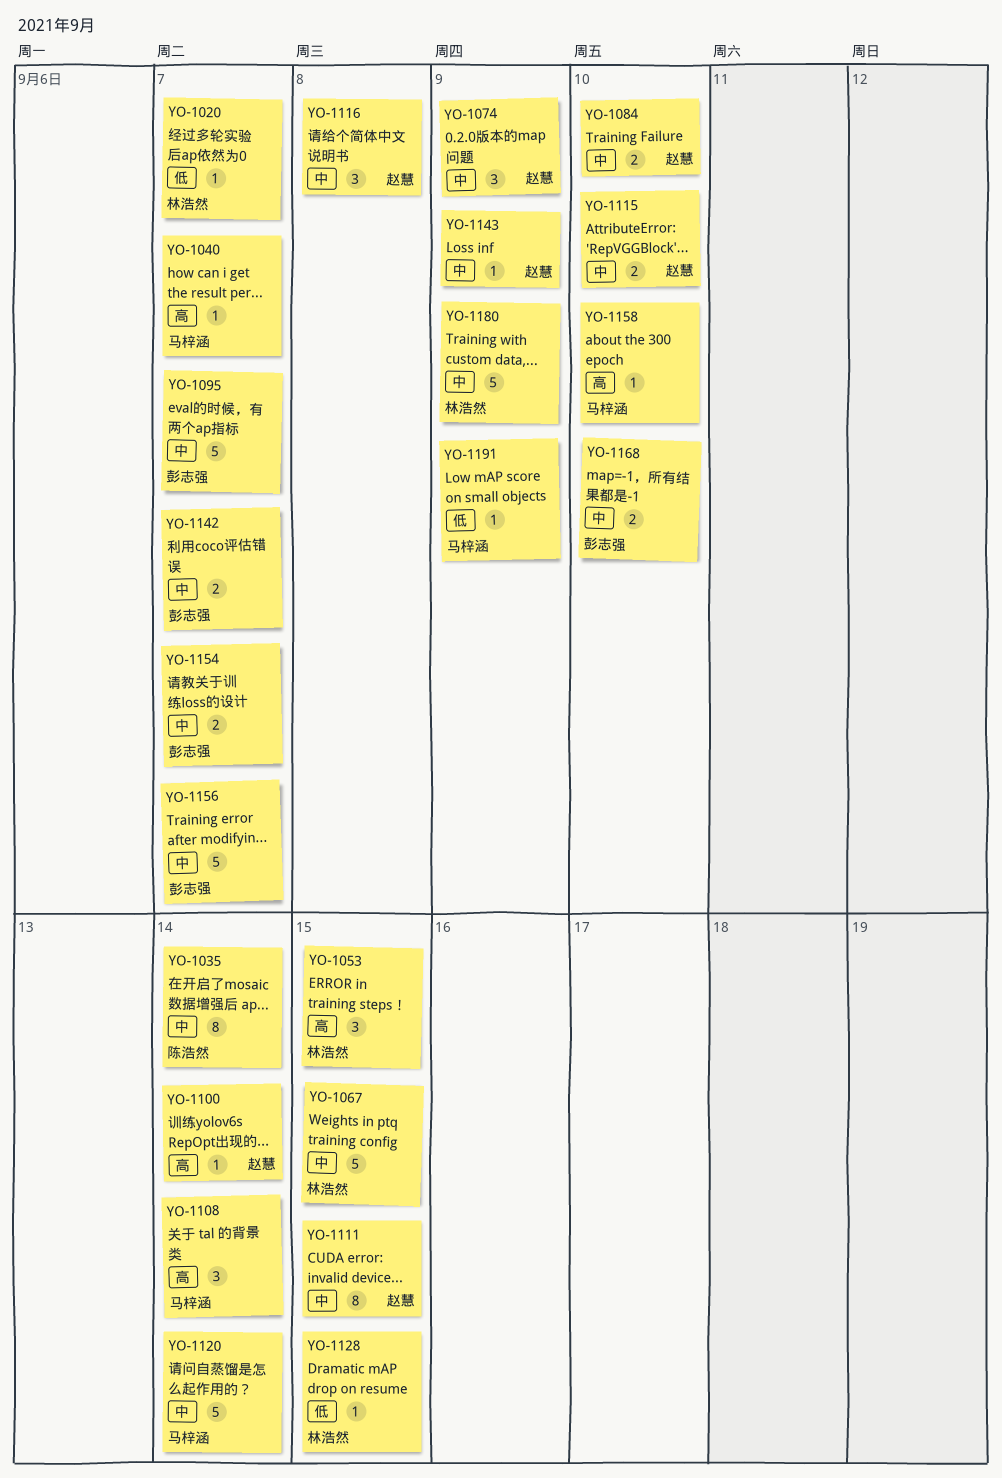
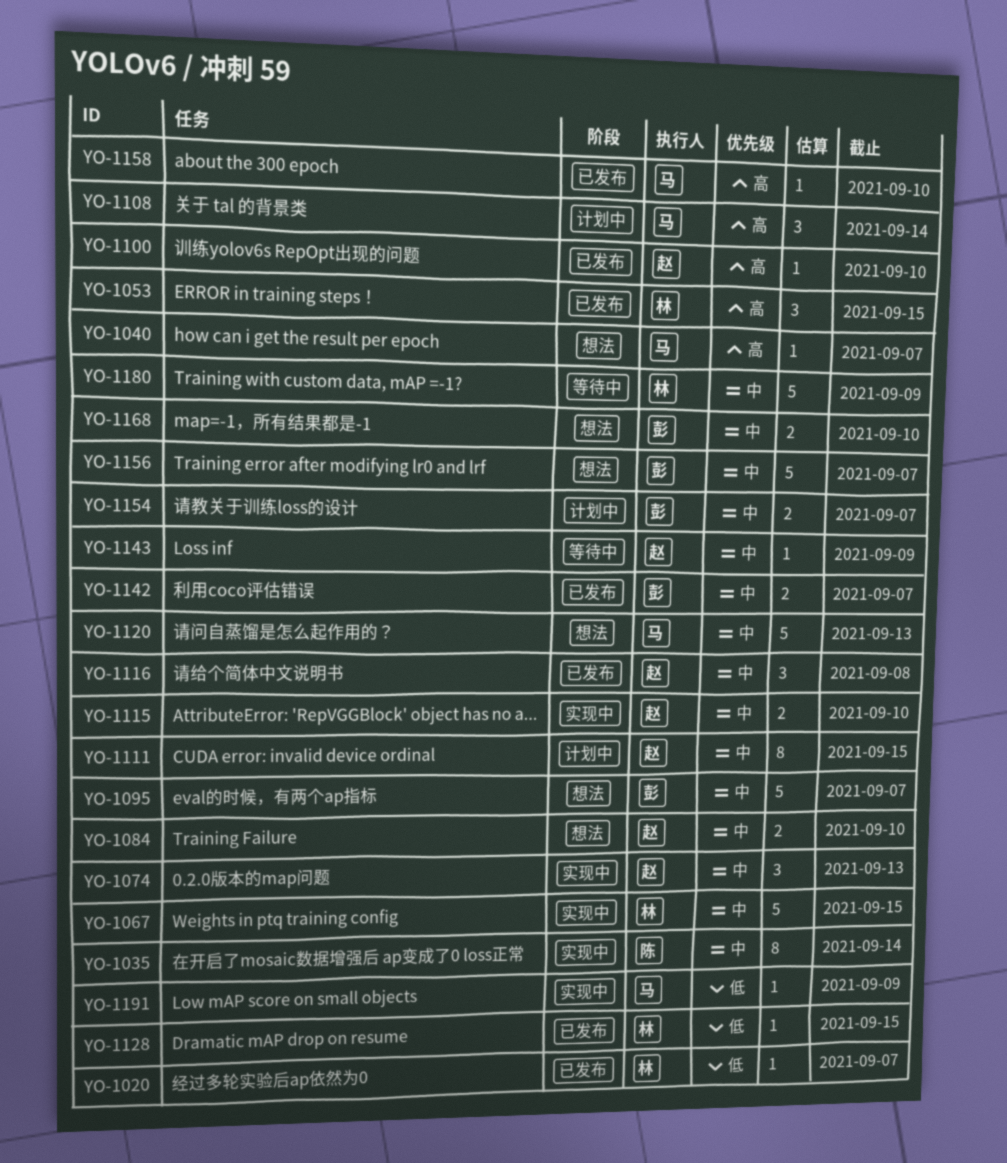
YO-1074, due: Sep 9 -> Sep 13
YO-1100, due: Sep 14 -> Sep 10
YO-1120, due: Sep 14 -> Sep 13

